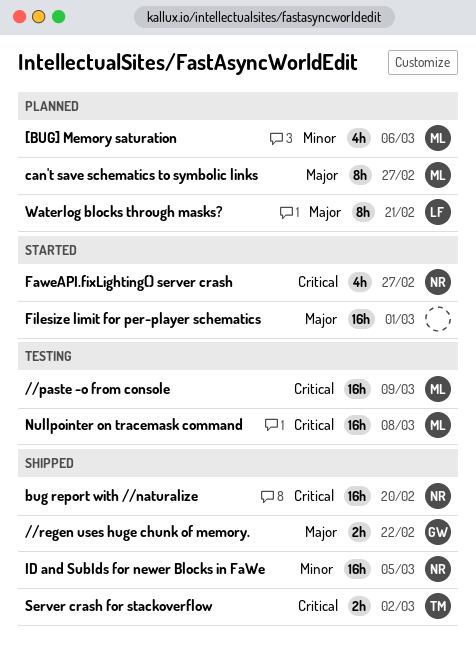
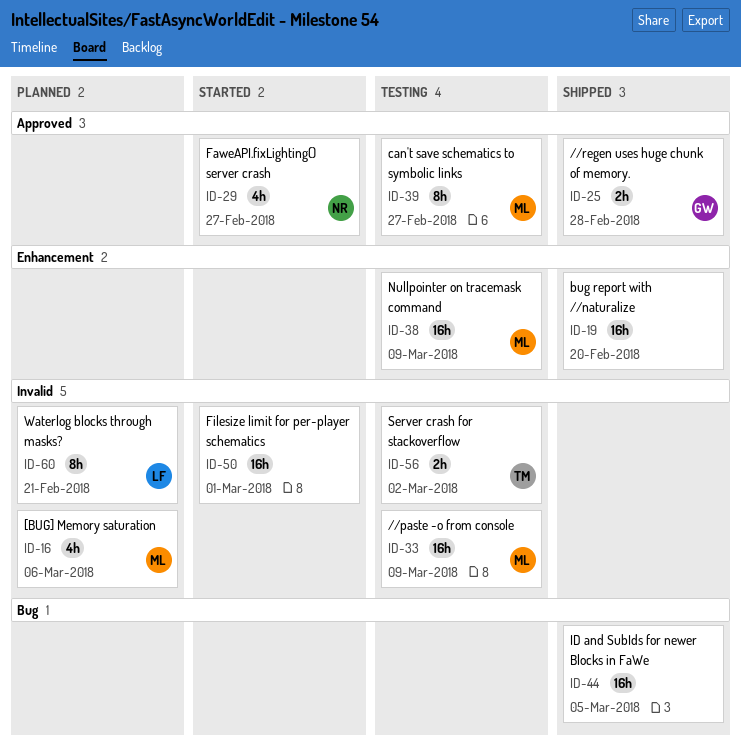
//regen uses huge chunk of memory., due: Feb 22 -> Feb 28
bug report with //naturalize, owner: NR -> none
can't save schematics to symbolic links, status: Planned -> Testing
ID and SubIds for newer Blocks in FaWe, owner: NR -> none
Nullpointer on tracemask command, due: Mar 8 -> Mar 9
Server crash for stackoverflow, status: Shipped -> Testing

